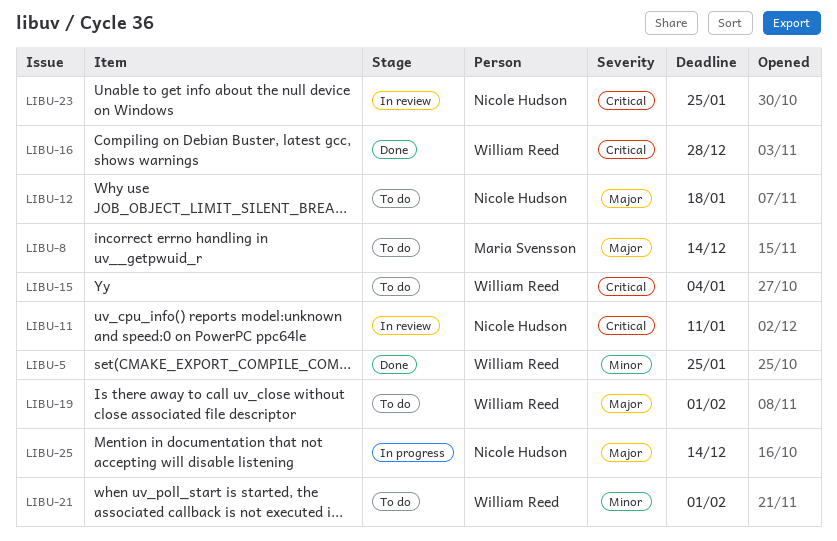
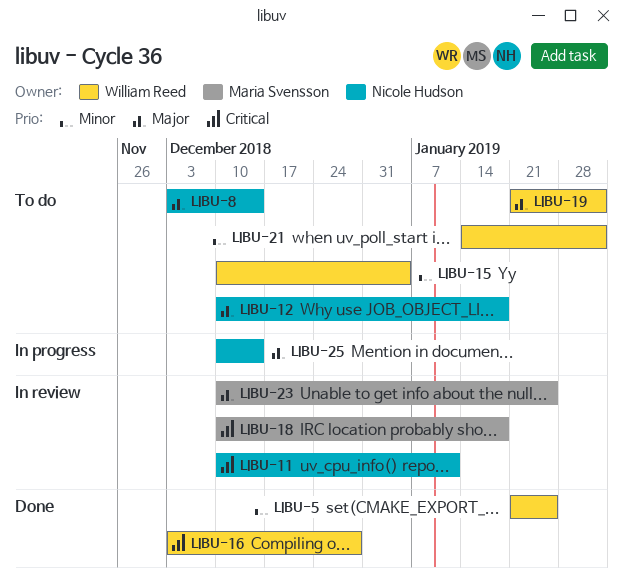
LIBU-8, owner: Maria Svensson -> Nicole Hudson
LIBU-15, priority: Critical -> Minor
LIBU-18: none -> present
LIBU-23, owner: Nicole Hudson -> Maria Svensson
LIBU-23, priority: Critical -> Major

